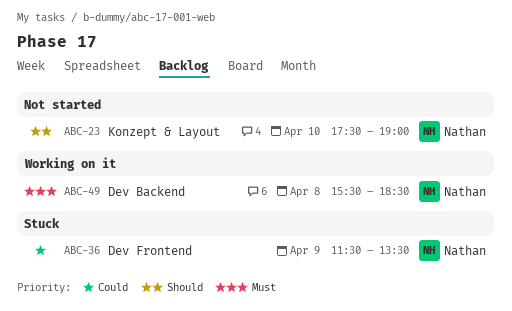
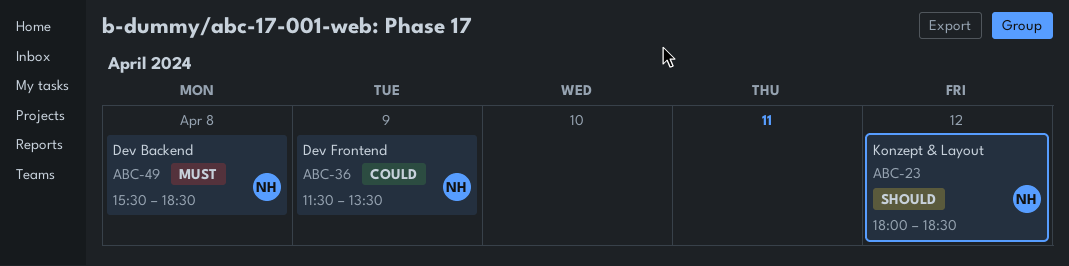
ABC-23, day: Apr 10 -> Apr 12
ABC-23, begins: 17:30 -> 18:00
ABC-23, ends: 19:00 -> 18:30

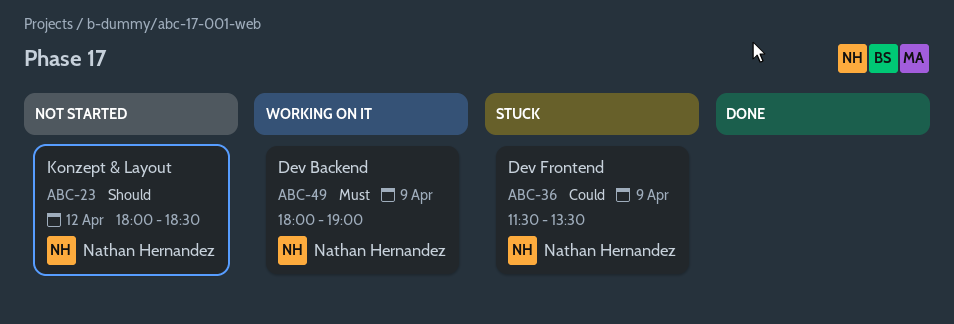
ABC-49, day: Apr 8 -> Apr 9
ABC-49, begins: 15:30 -> 18:00
ABC-49, ends: 18:30 -> 19:00

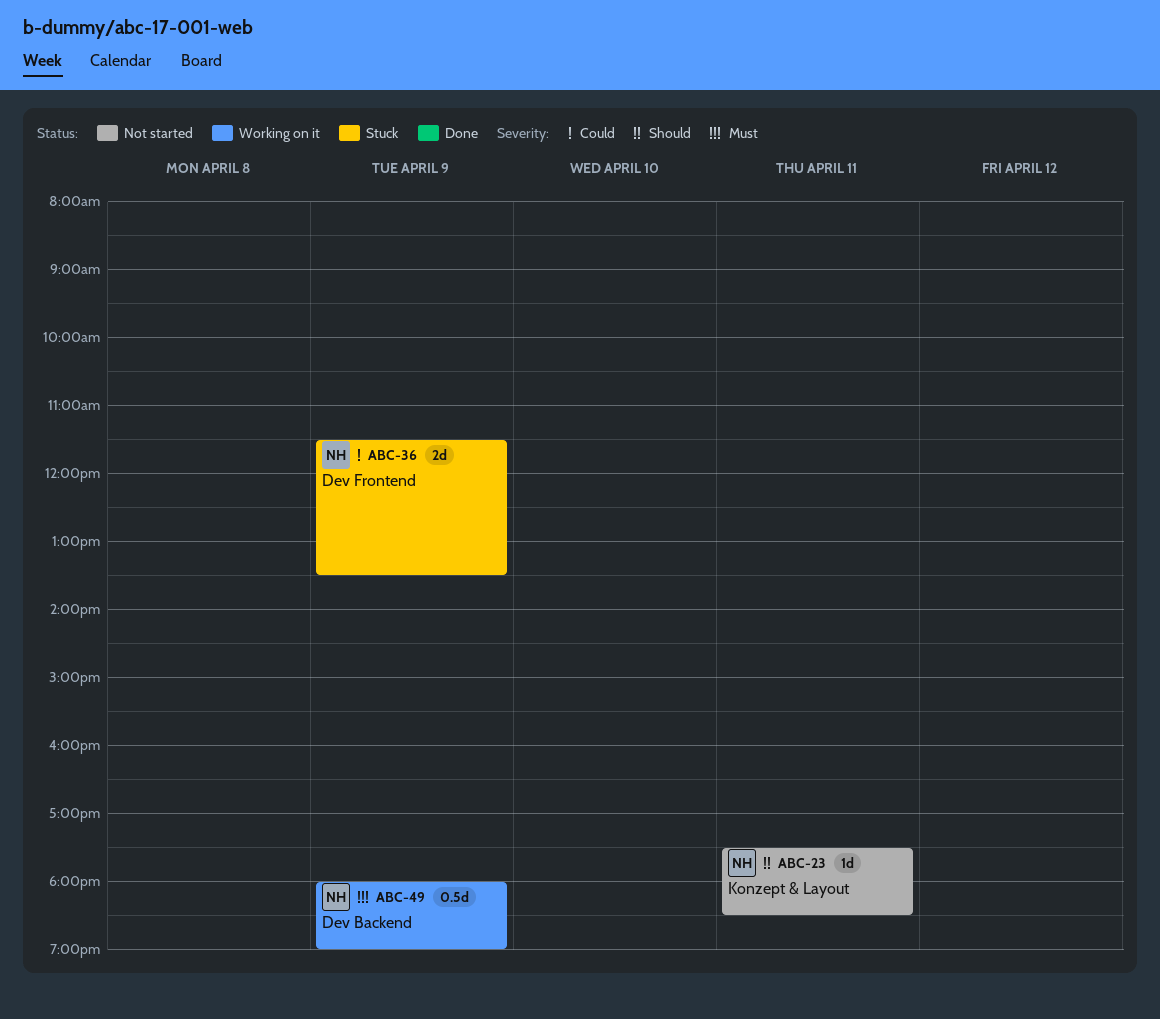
ABC-23, day: Apr 12 -> Apr 11
ABC-23, begins: 18:00 -> 17:30

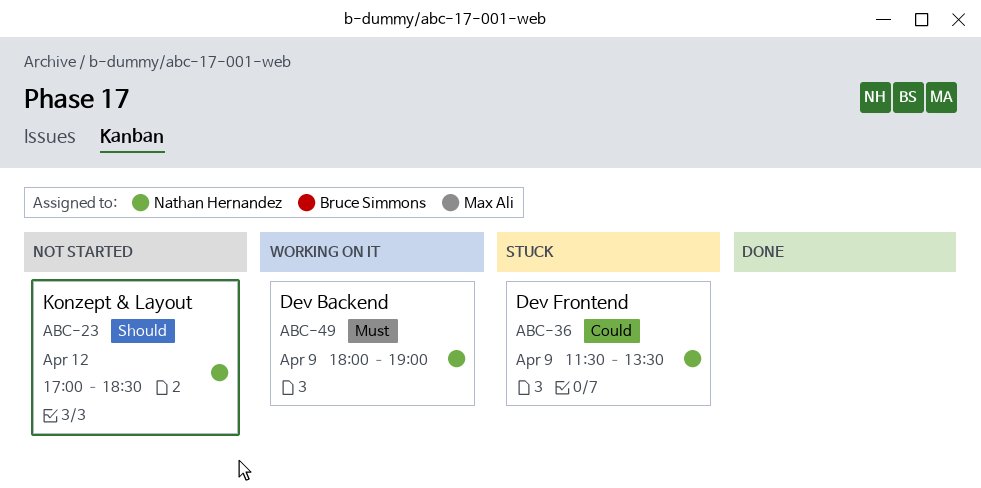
ABC-23, day: Apr 11 -> Apr 12
ABC-23, begins: 17:30 -> 17:00

